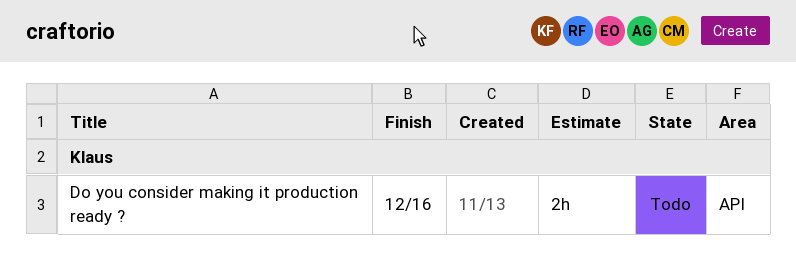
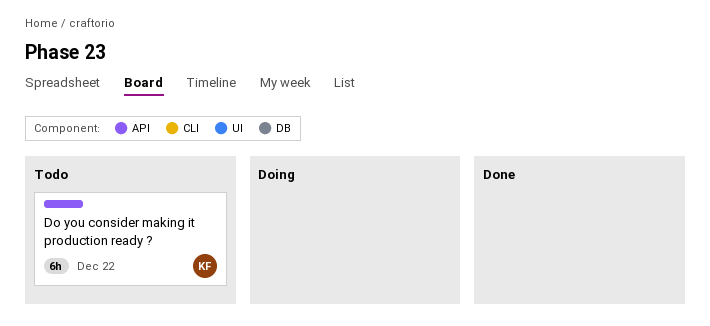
Do you consider making it production ready ?, estimate: 2h -> 6h
Do you consider making it production ready ?, due: Dec 16 -> Dec 22

